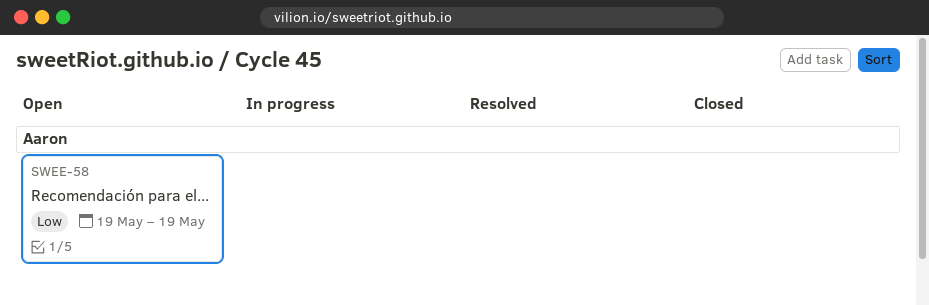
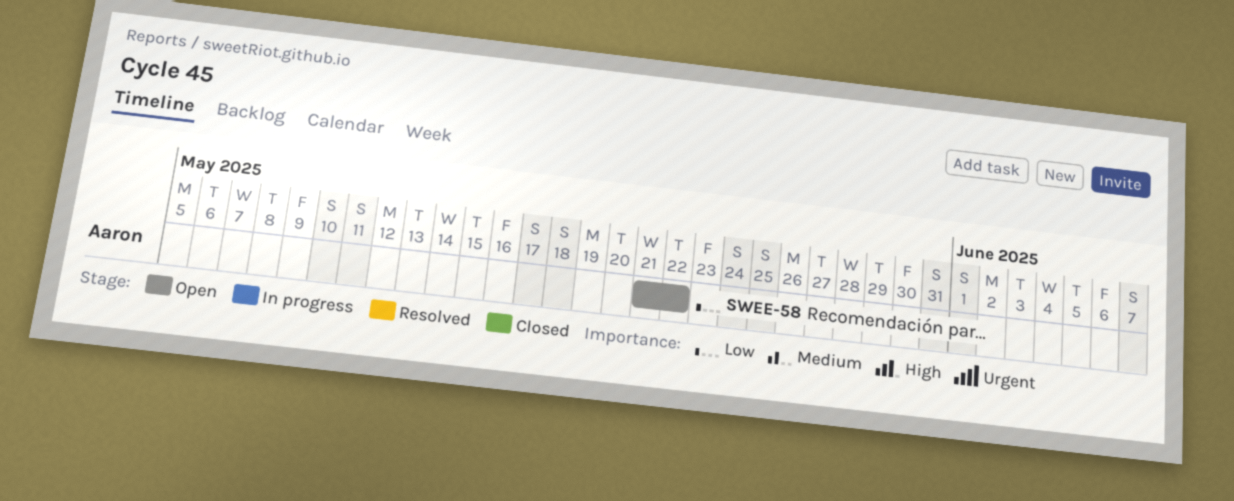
SWEE-58, start: May 19 -> May 21
SWEE-58, due: May 19 -> May 22

